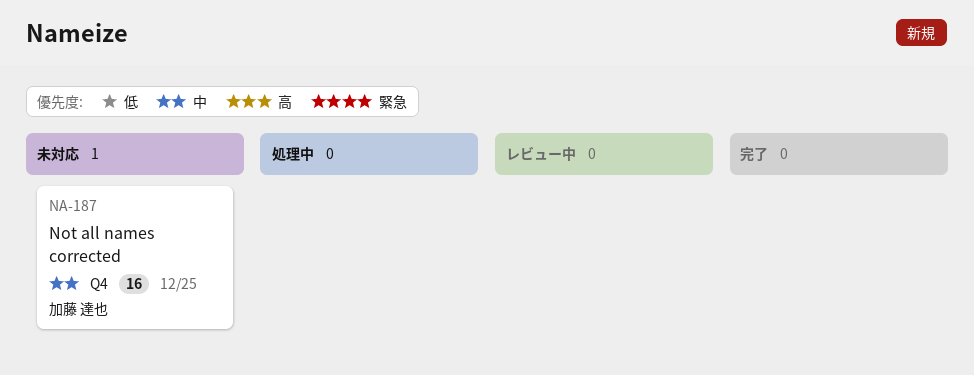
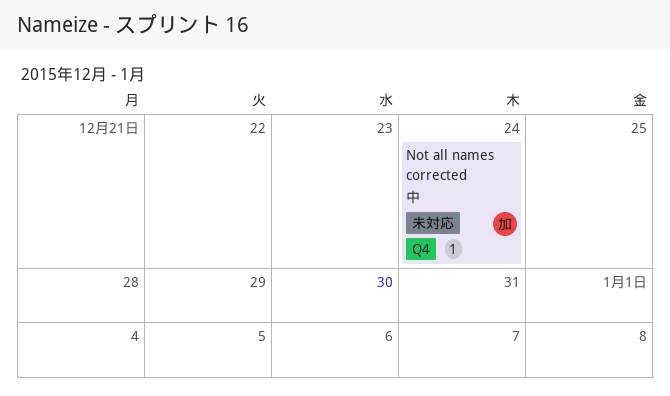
Not all names corrected, estimate: 16 -> 1
Not all names corrected, due: Dec 25 -> Dec 24

